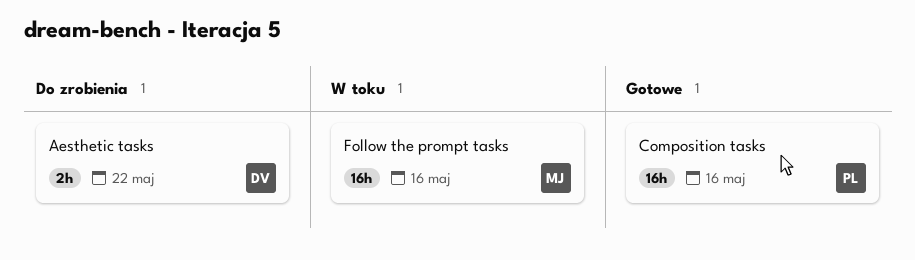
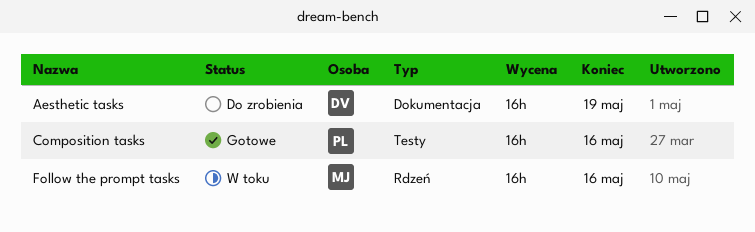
Aesthetic tasks, estimate: 2h -> 16h
Aesthetic tasks, due: May 22 -> May 19

